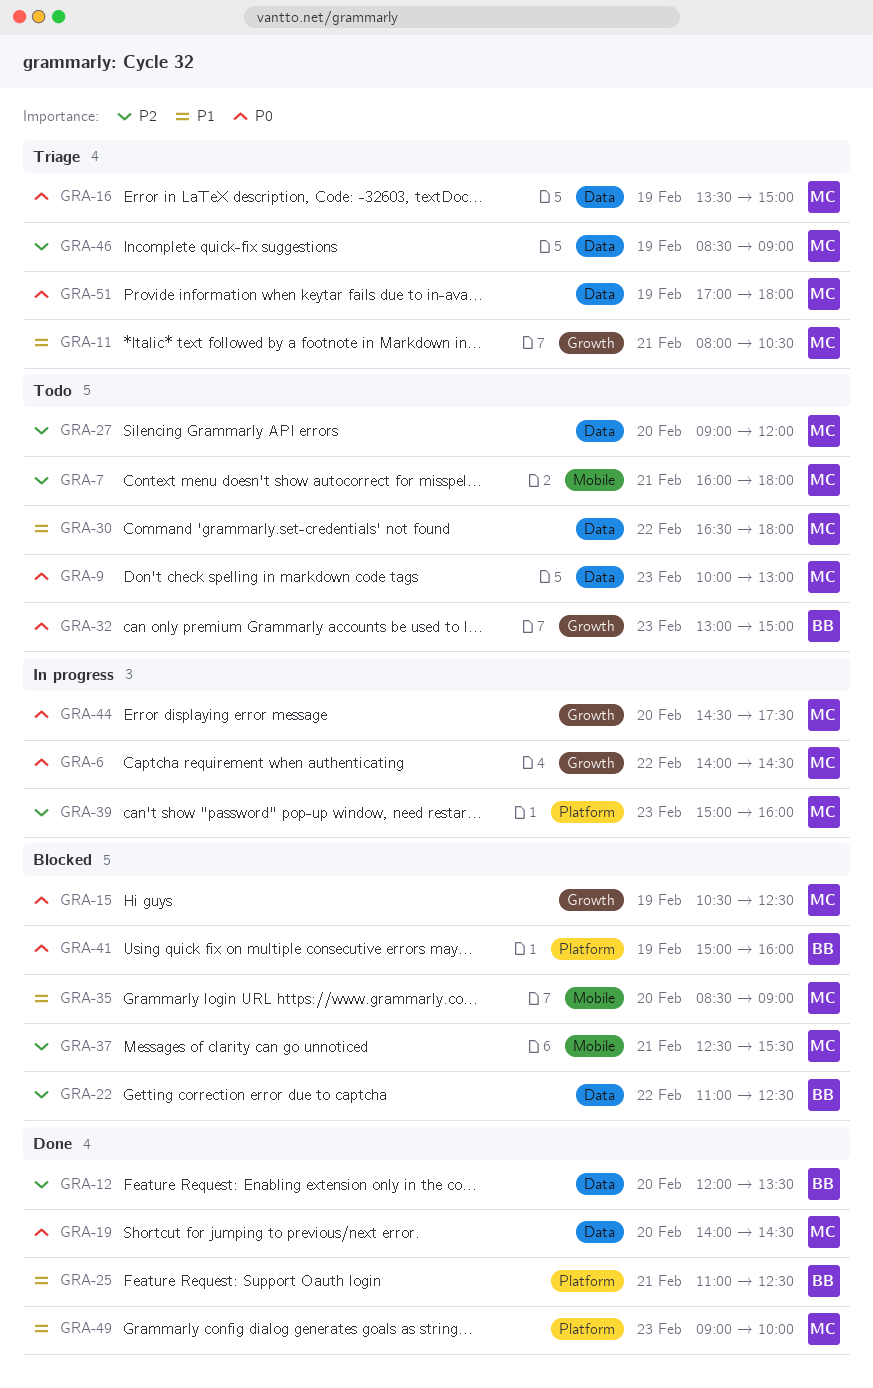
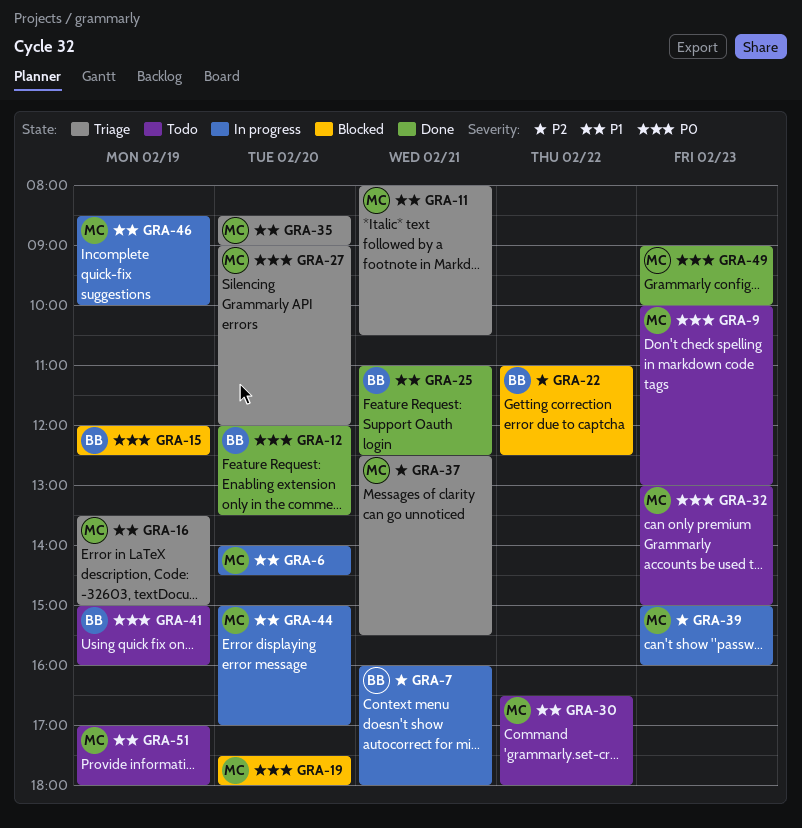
GRA-6, priority: P0 -> P1
GRA-6, day: Feb 22 -> Feb 20
GRA-7, status: Todo -> In progress
GRA-7, owner: MC -> BB
GRA-12, priority: P2 -> P0
GRA-15, owner: MC -> BB
GRA-15, begins: 10:30 -> 12:00
GRA-16, priority: P0 -> P1
GRA-19, status: Done -> Blocked
GRA-19, begins: 14:00 -> 17:30
GRA-19, ends: 14:30 -> 18:00
GRA-27, status: Todo -> Triage
GRA-27, priority: P2 -> P0
GRA-32, owner: BB -> MC
GRA-35, status: Blocked -> Triage
GRA-37, status: Blocked -> Triage
GRA-41, status: Blocked -> Todo
GRA-44, priority: P0 -> P1
GRA-44, begins: 14:30 -> 15:00
GRA-44, ends: 17:30 -> 17:00
GRA-46, status: Triage -> In progress
GRA-46, priority: P2 -> P1
GRA-46, ends: 09:00 -> 10:00
GRA-49, priority: P1 -> P0
GRA-51, status: Triage -> Todo
GRA-51, priority: P0 -> P1

